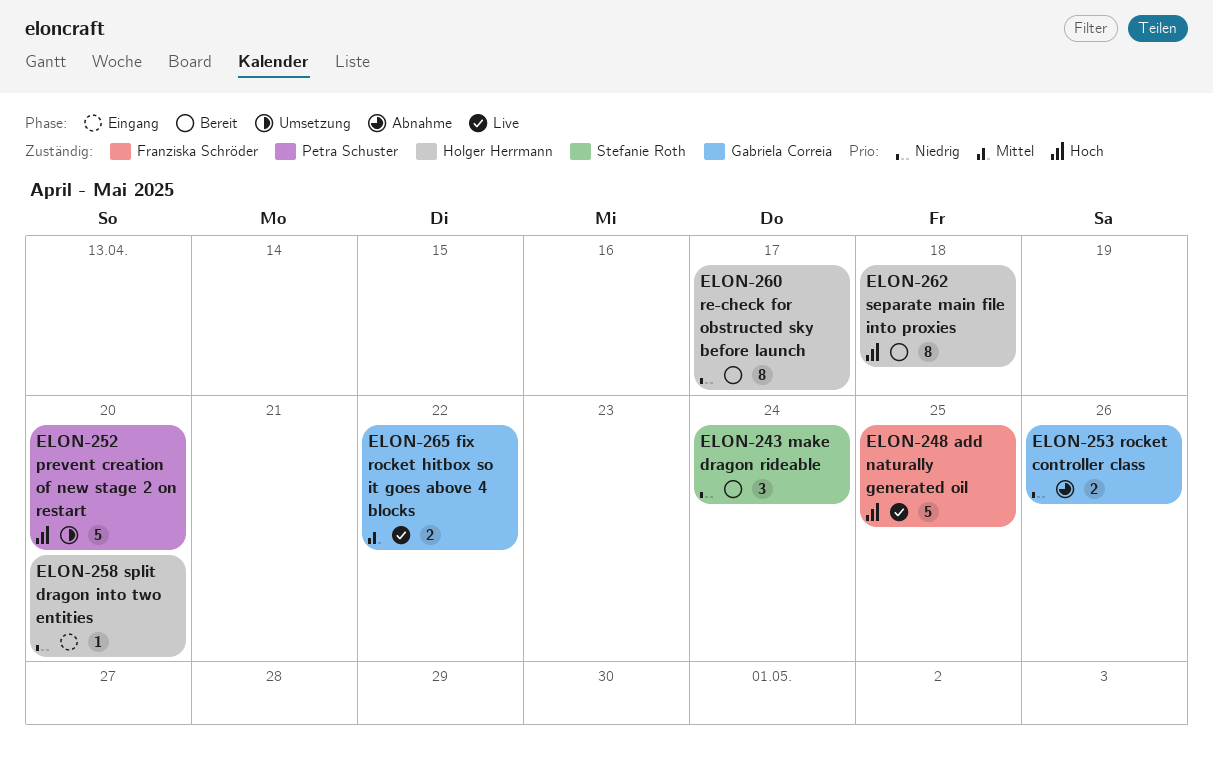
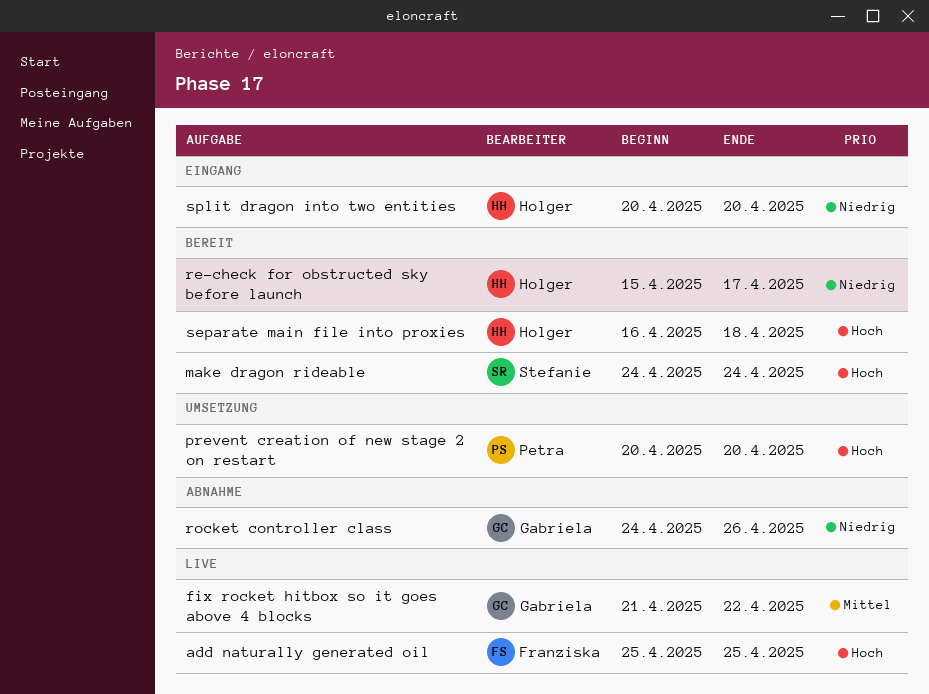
make dragon rideable, priority: Niedrig -> Hoch

